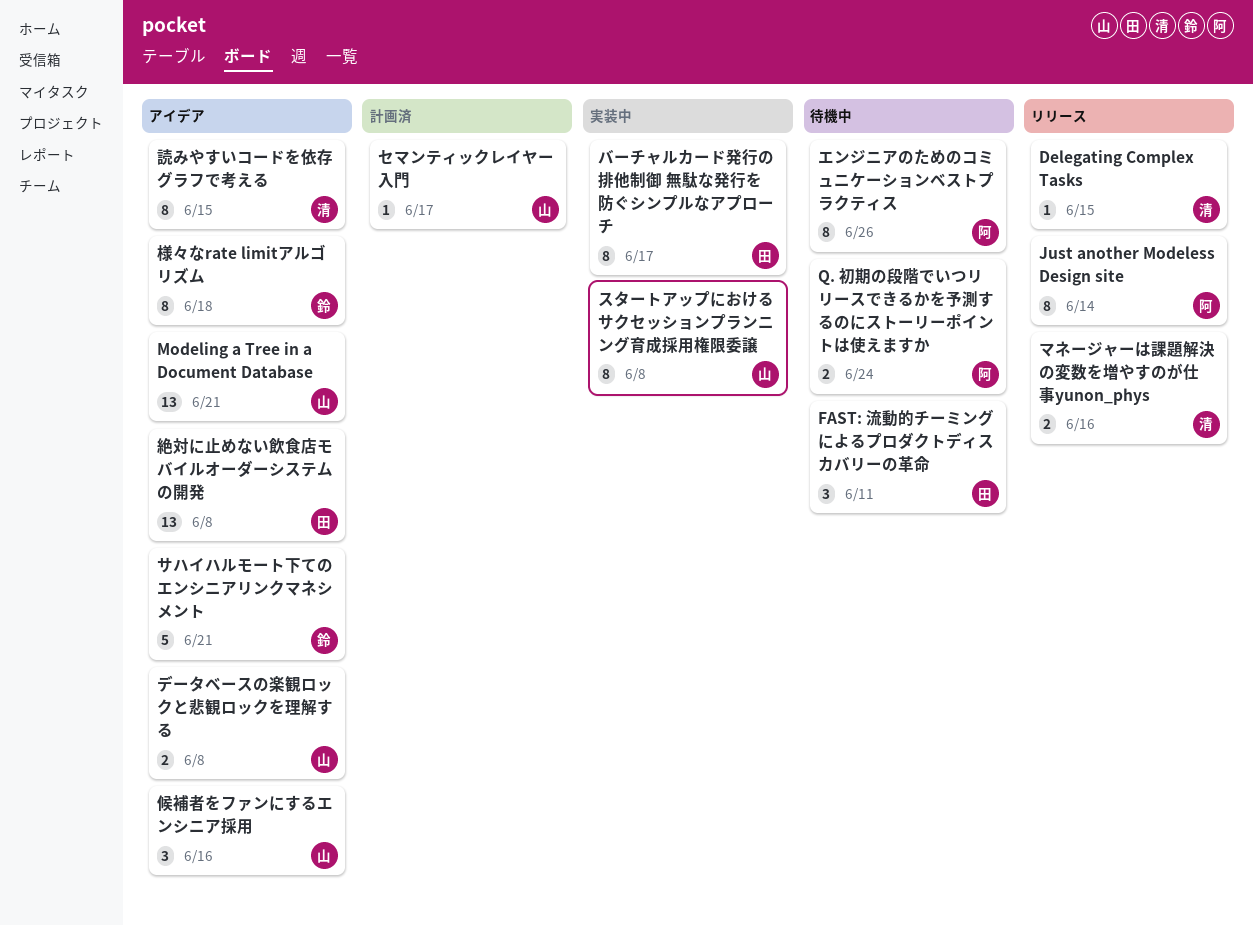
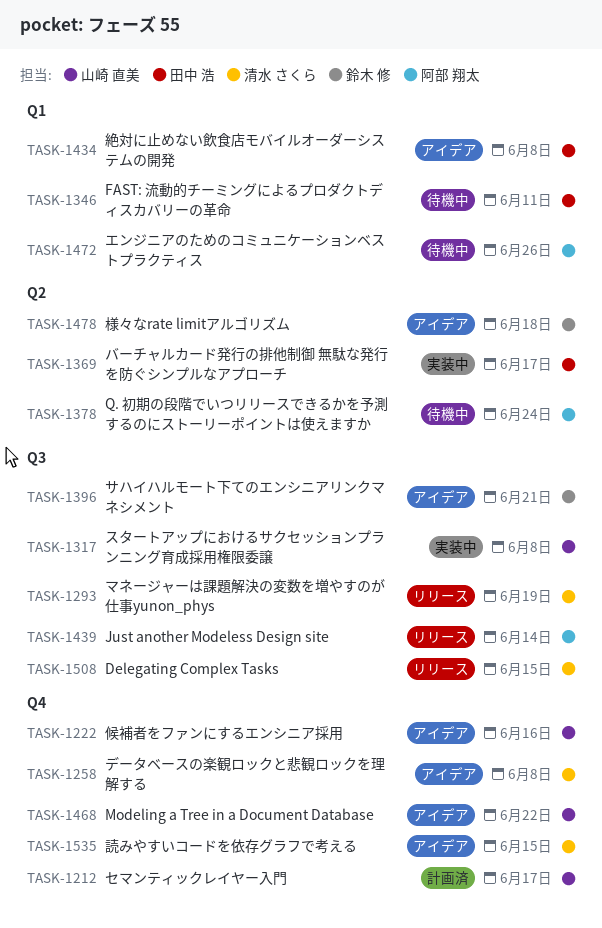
Modeling a Tree in a Document Database, due: Jun 21 -> Jun 22
データベースの楽観ロックと悲観ロックを理解する, owner: 山崎 直美 -> 清水 さくら
マネージャーは課題解決の変数を増やすのが仕事yunon_phys, due: Jun 16 -> Jun 19

